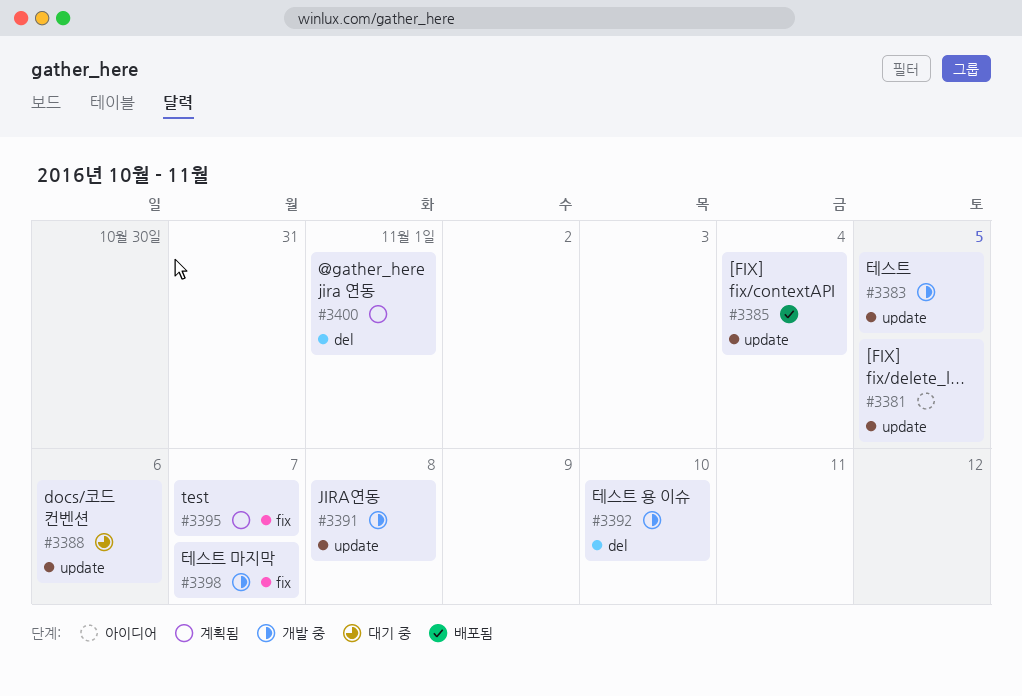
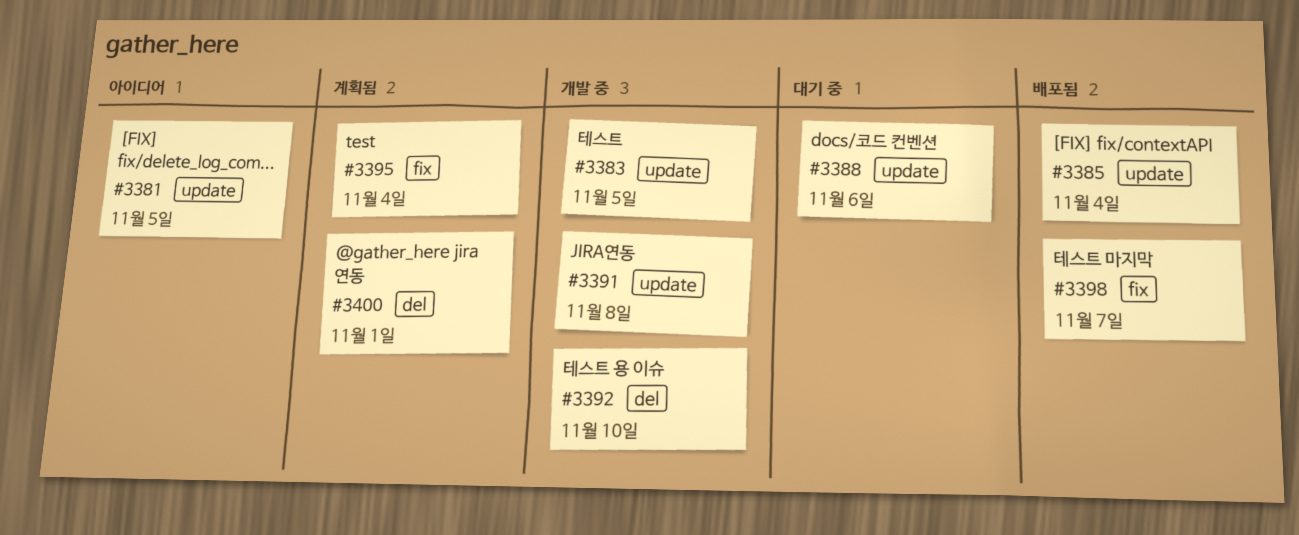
#3395, due: Nov 7 -> Nov 4
#3398, status: 개발 중 -> 배포됨

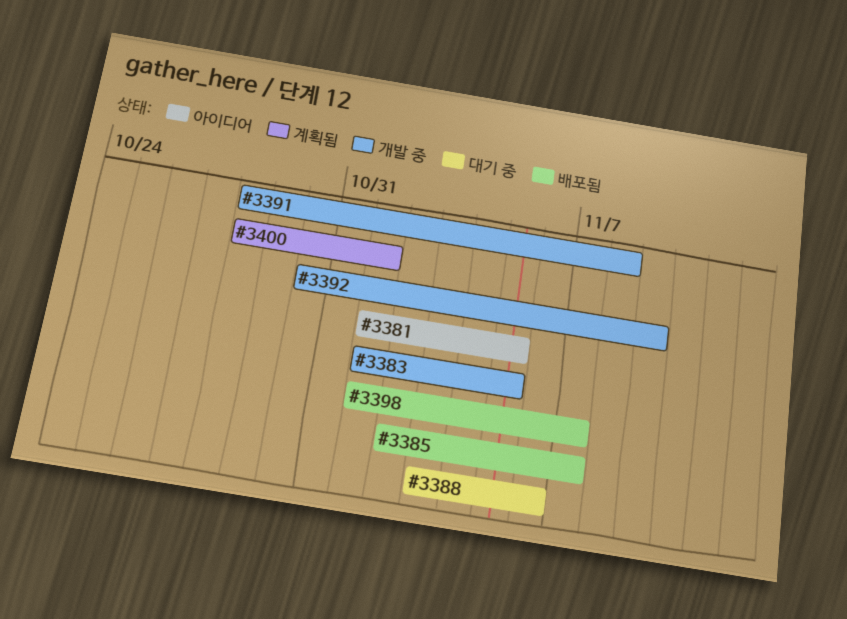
#3385, due: Nov 4 -> Nov 7
#3392, due: Nov 10 -> Nov 9
#3395: present -> none

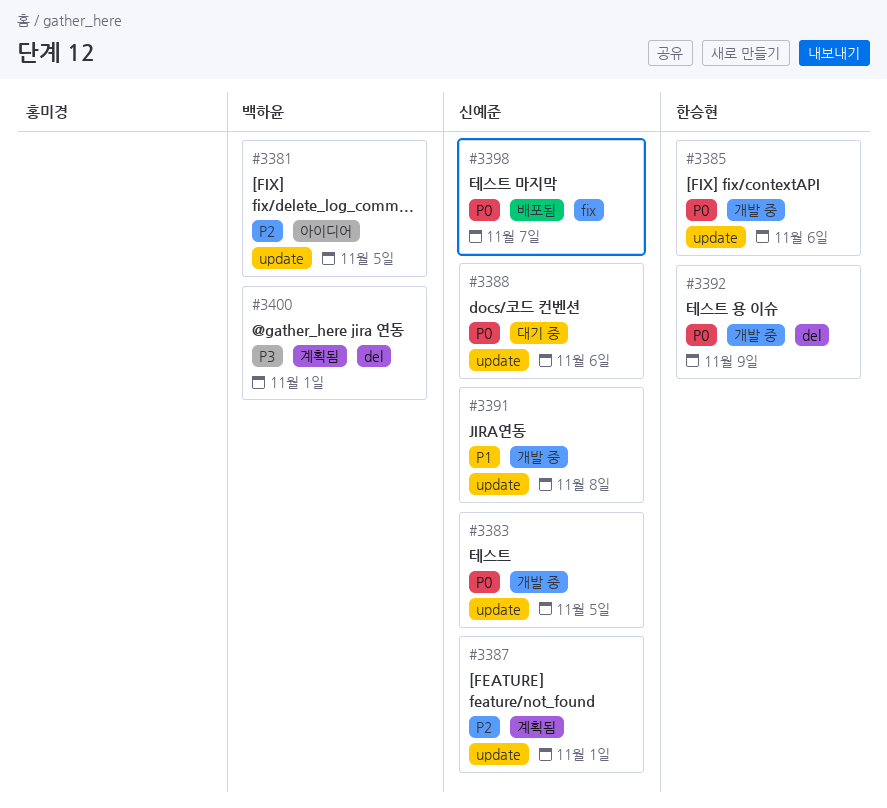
#3385, status: 배포됨 -> 개발 중
#3385, due: Nov 7 -> Nov 6
#3387: none -> present

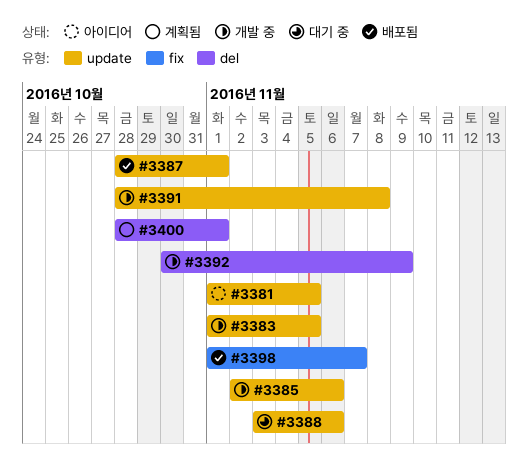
#3387, status: 계획됨 -> 배포됨

